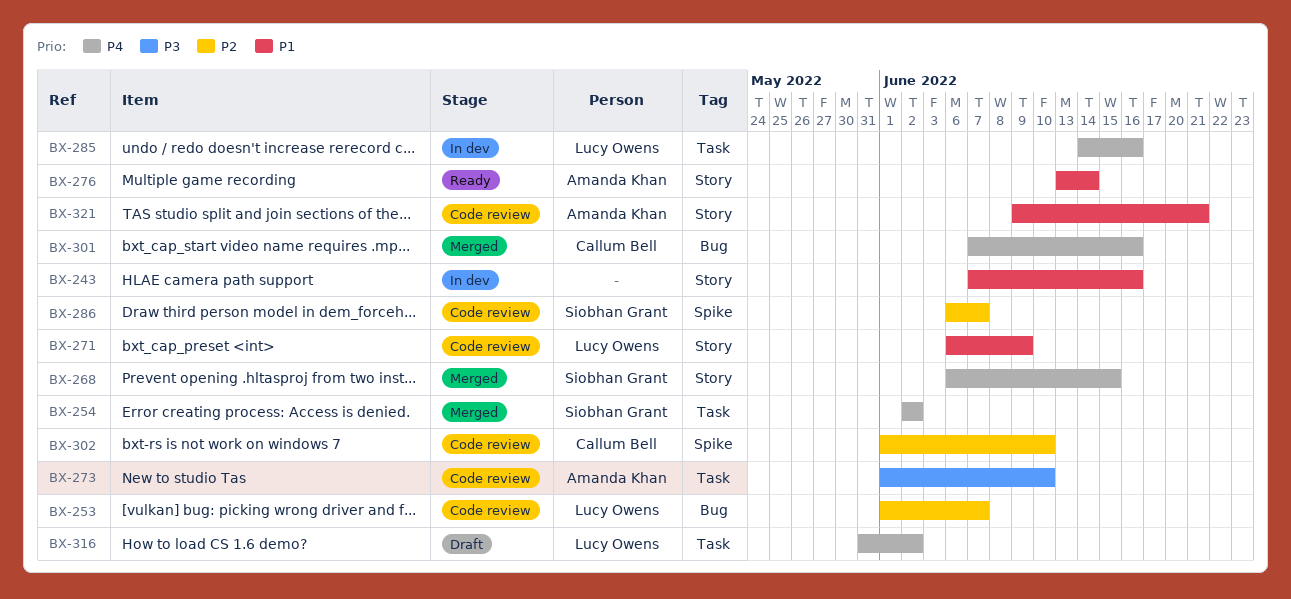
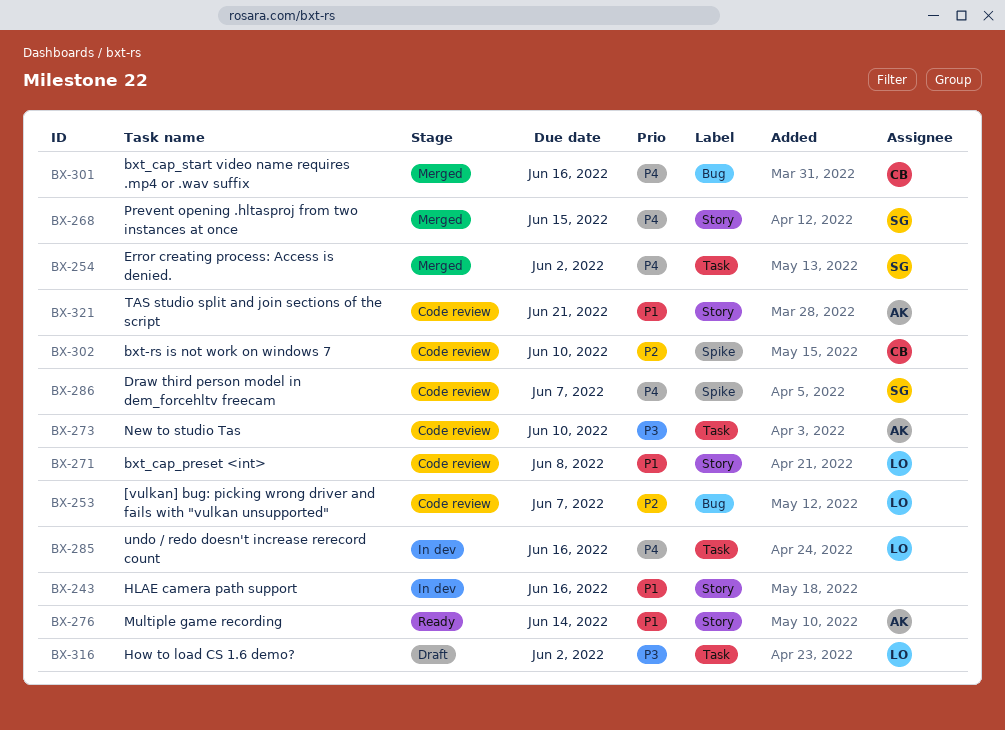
BX-271, due: Jun 9 -> Jun 8
BX-286, priority: P2 -> P4
BX-316, priority: P4 -> P3

